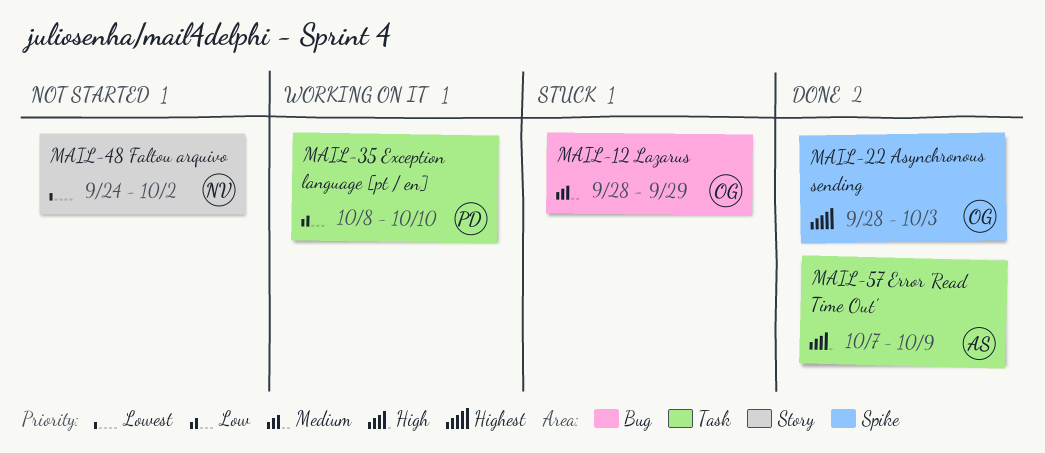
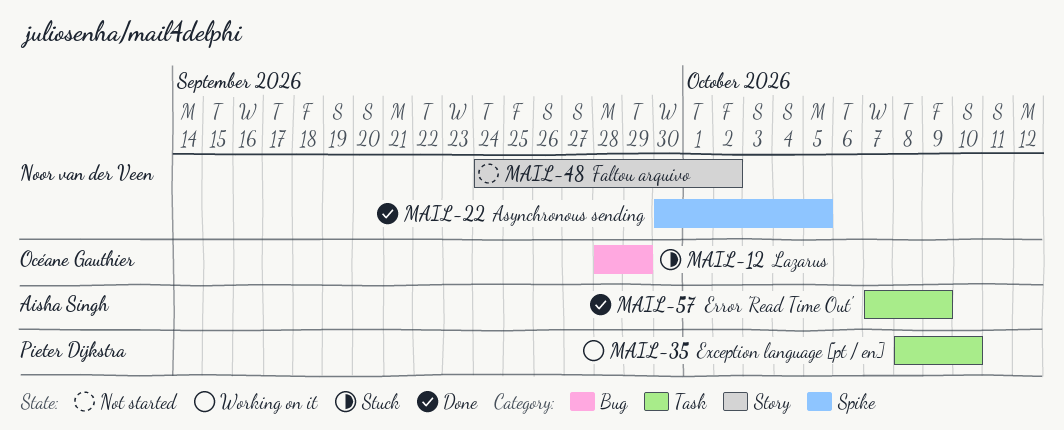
MAIL-22, owner: Océane Gauthier -> Noor van der Veen
MAIL-22, start: Sep 28 -> Sep 30
MAIL-22, due: Oct 3 -> Oct 5

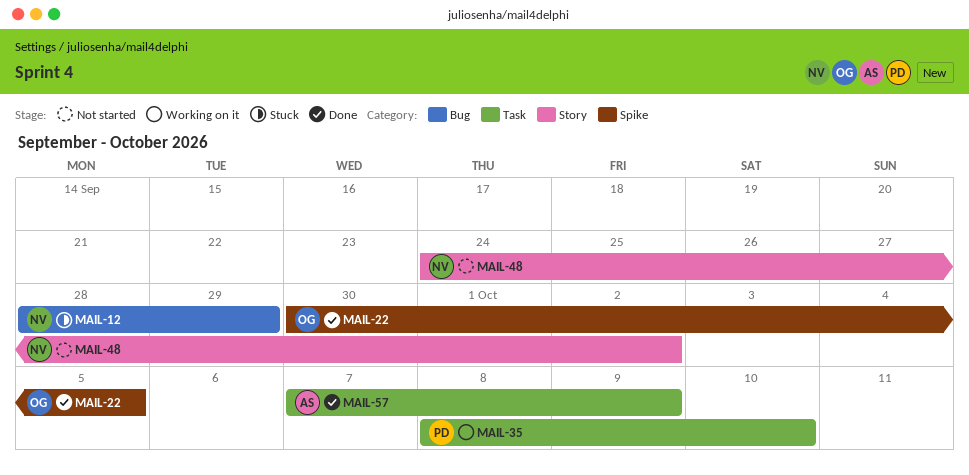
MAIL-12, owner: Océane Gauthier -> Noor van der Veen
MAIL-22, owner: Noor van der Veen -> Océane Gauthier

